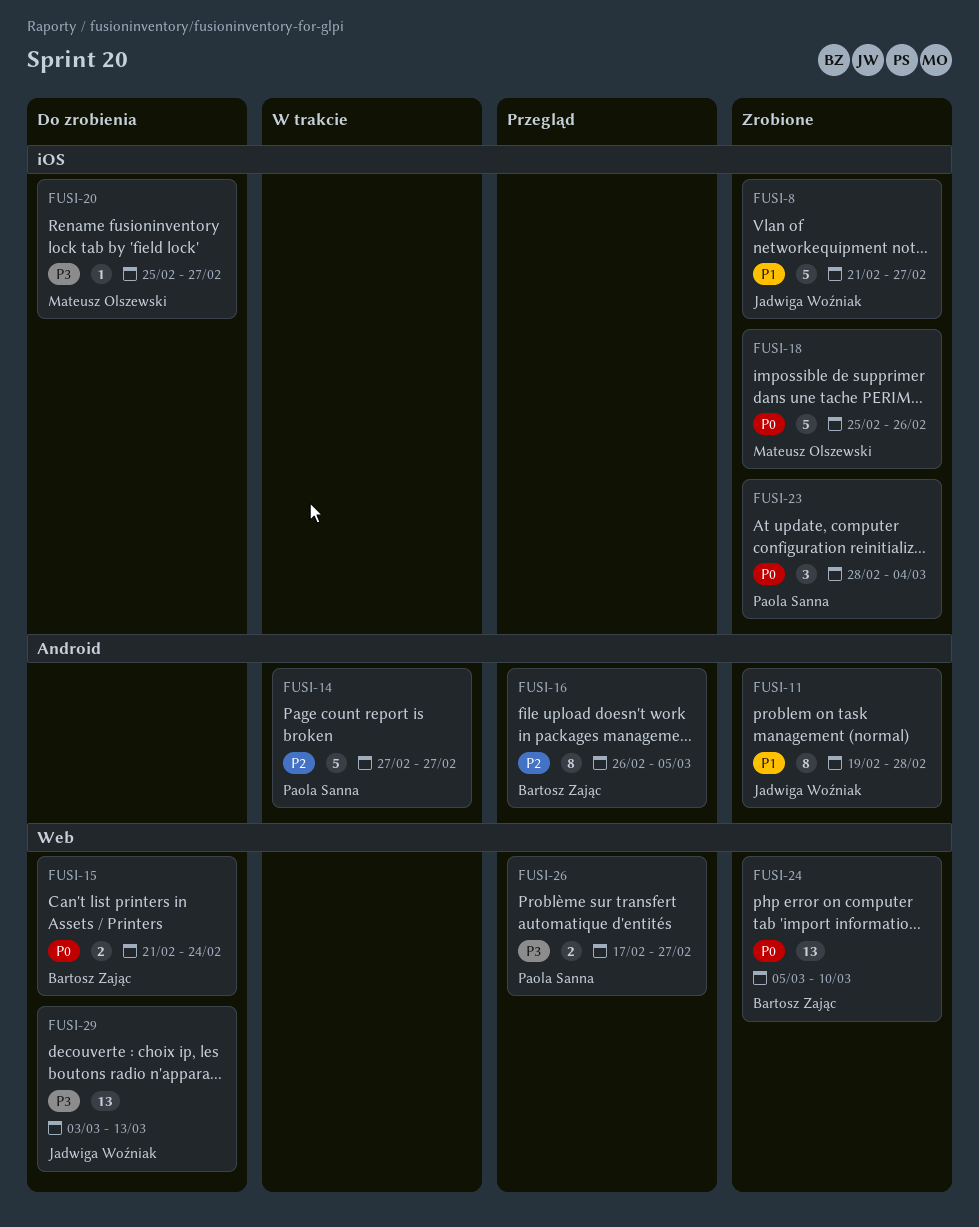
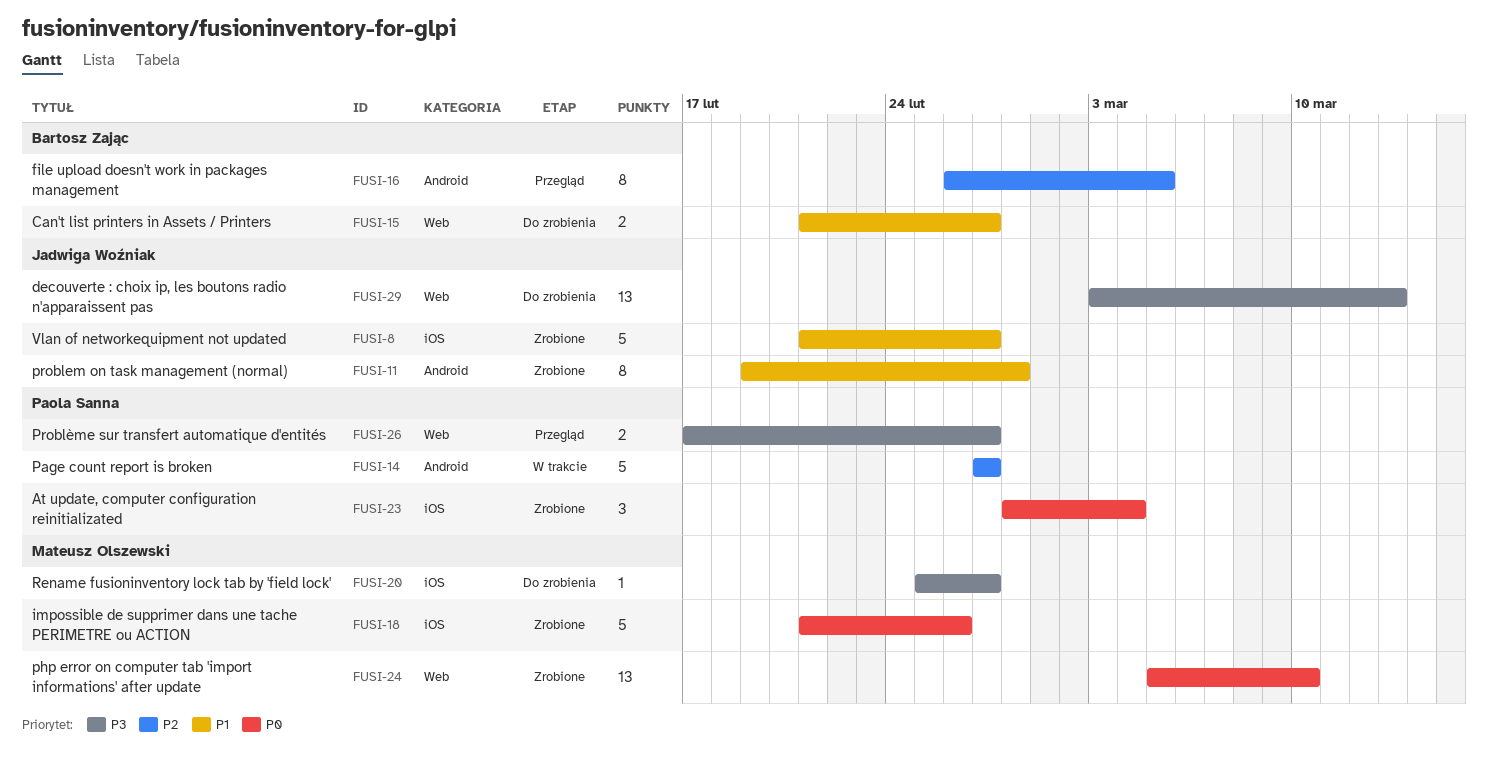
FUSI-15, priority: P0 -> P1
FUSI-15, due: Feb 24 -> Feb 27
FUSI-18, start: Feb 25 -> Feb 21
FUSI-24, owner: Bartosz Zając -> Mateusz Olszewski

